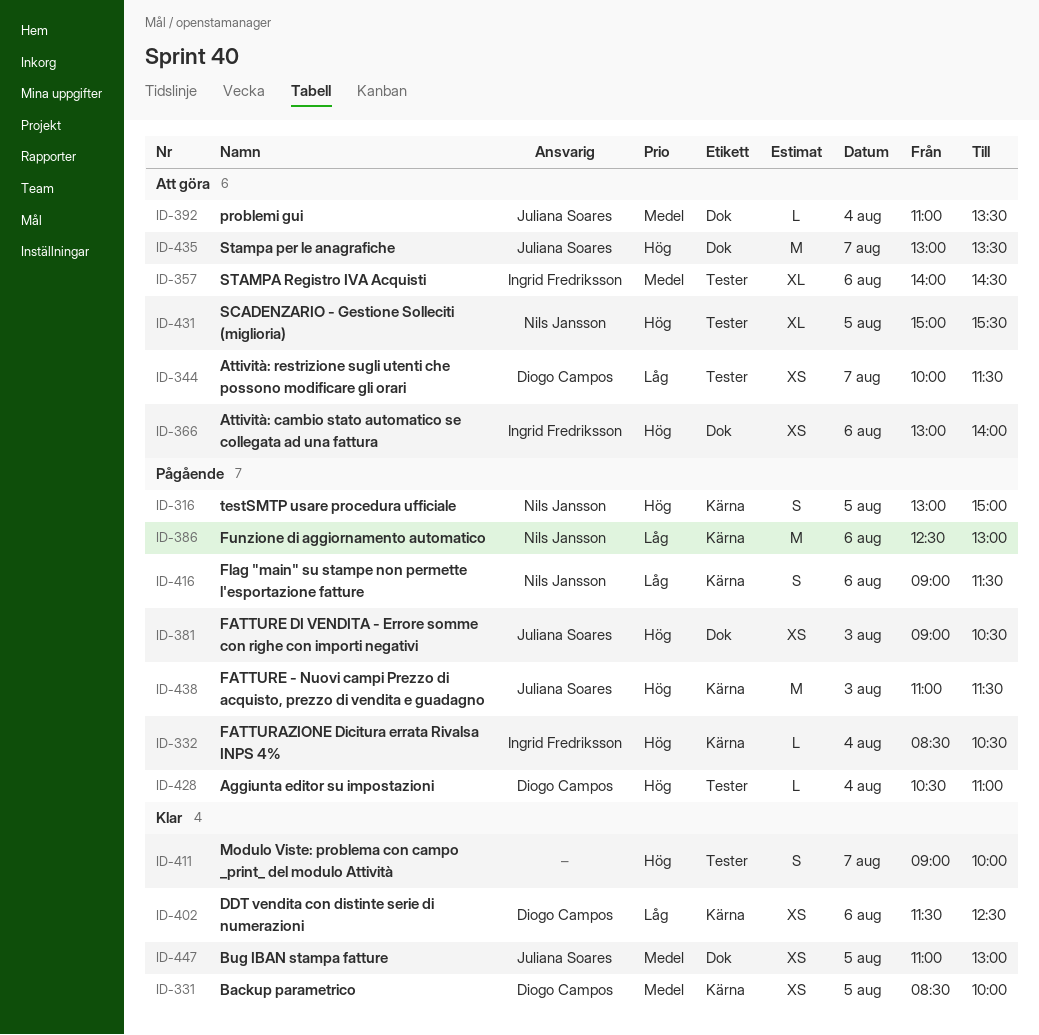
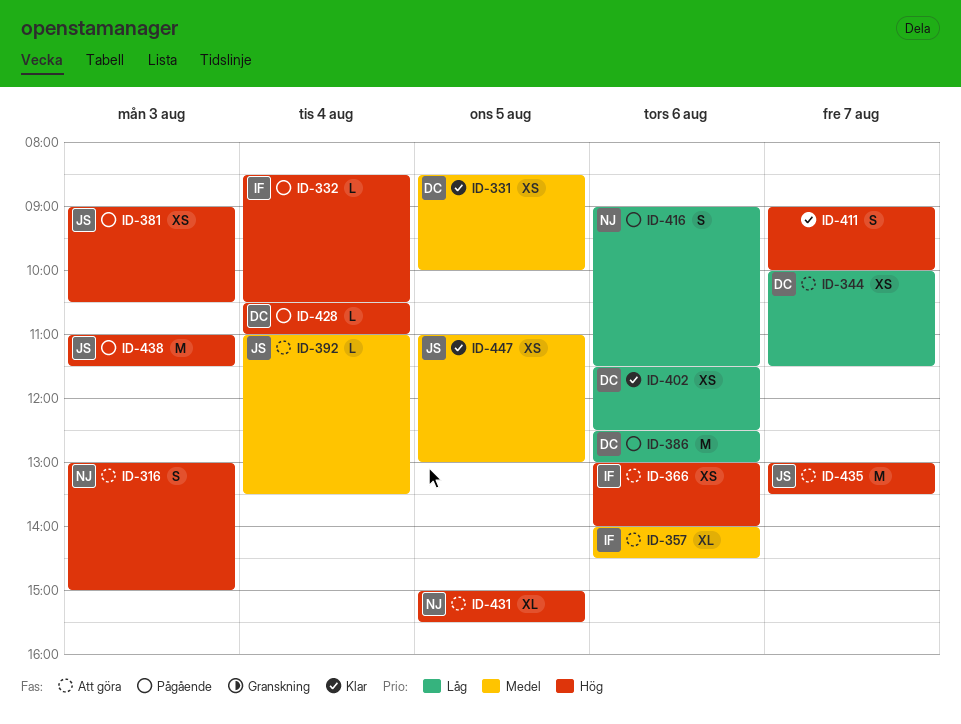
ID-316, status: Pågående -> Att göra
ID-316, day: Aug 5 -> Aug 3
ID-386, owner: Nils Jansson -> Diogo Campos

